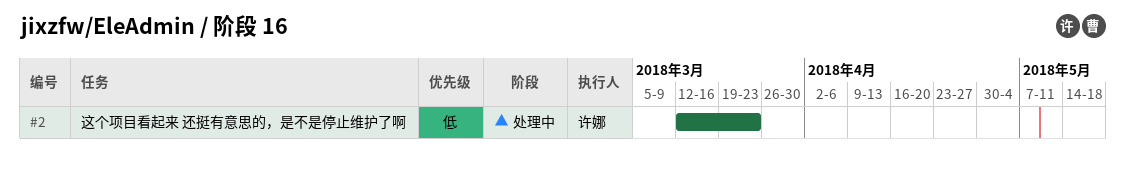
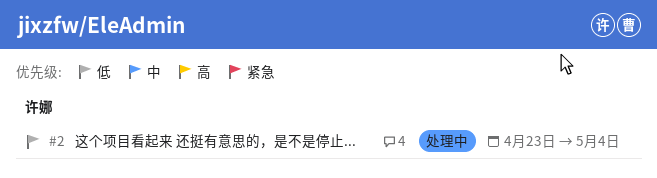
#2, start: Mar 12 -> Apr 23
#2, due: Mar 23 -> May 4

